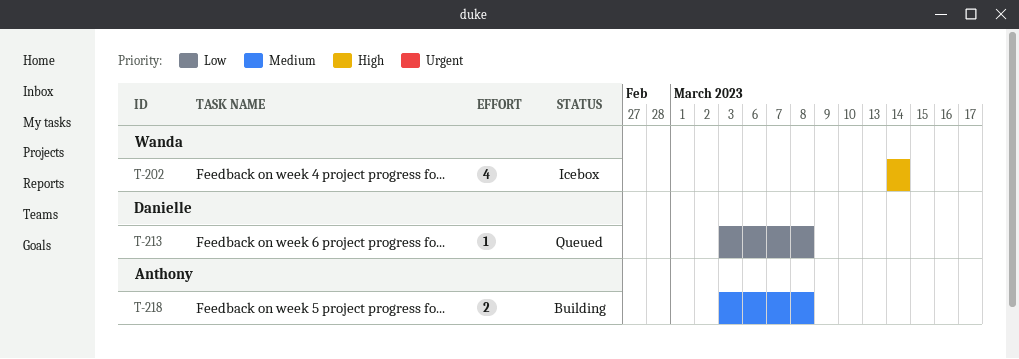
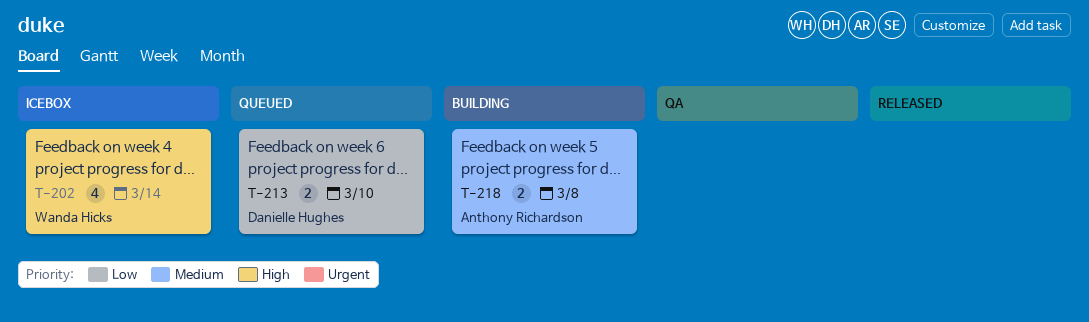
T-213, estimate: 1 -> 2
T-213, due: Mar 8 -> Mar 10

